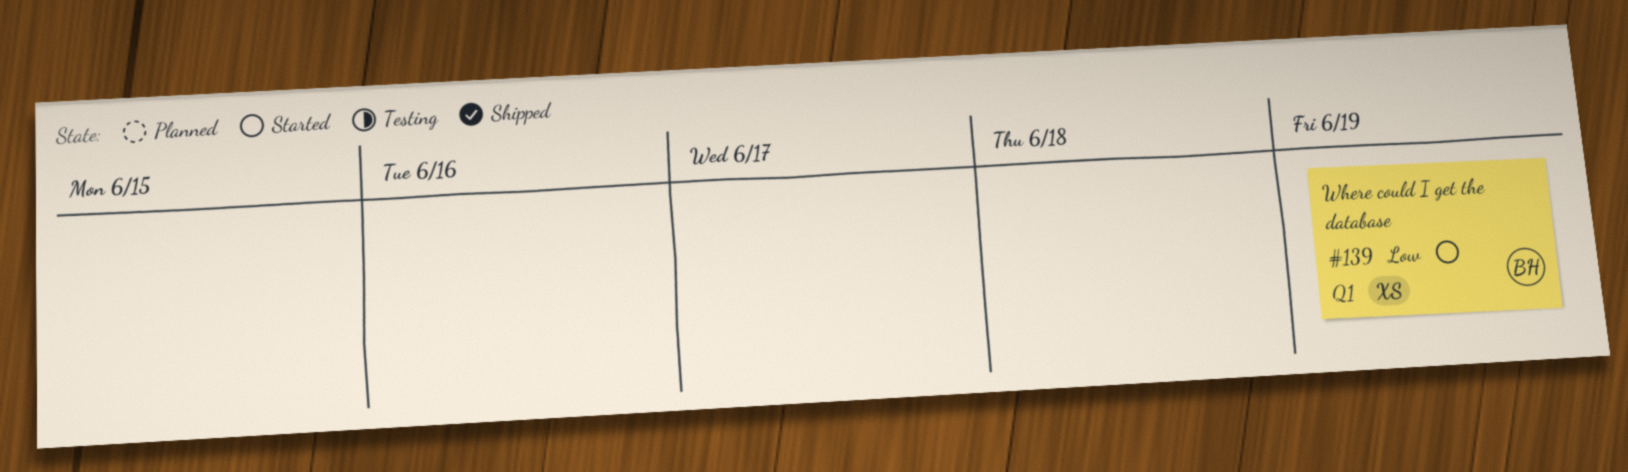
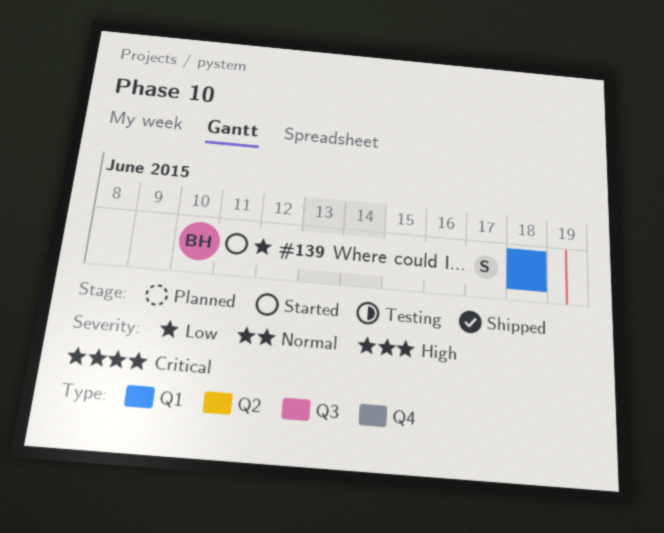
#139, estimate: XS -> S
#139, due: Jun 19 -> Jun 18

